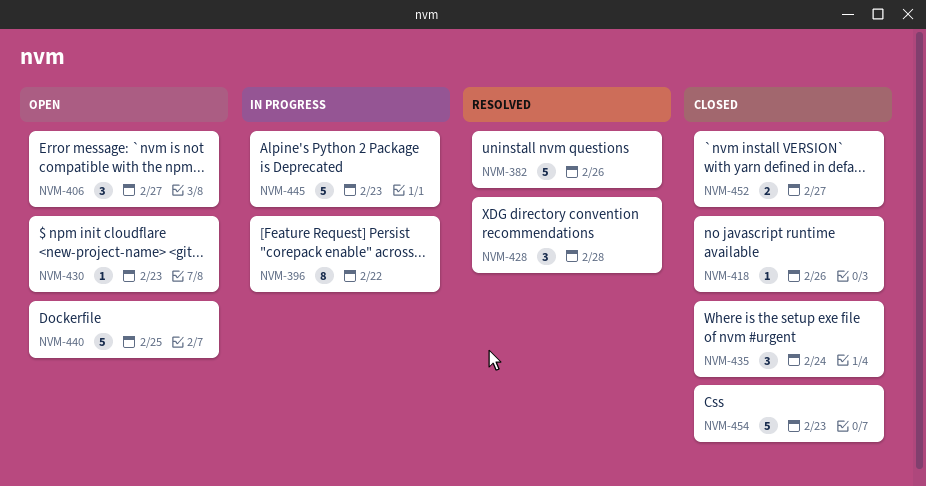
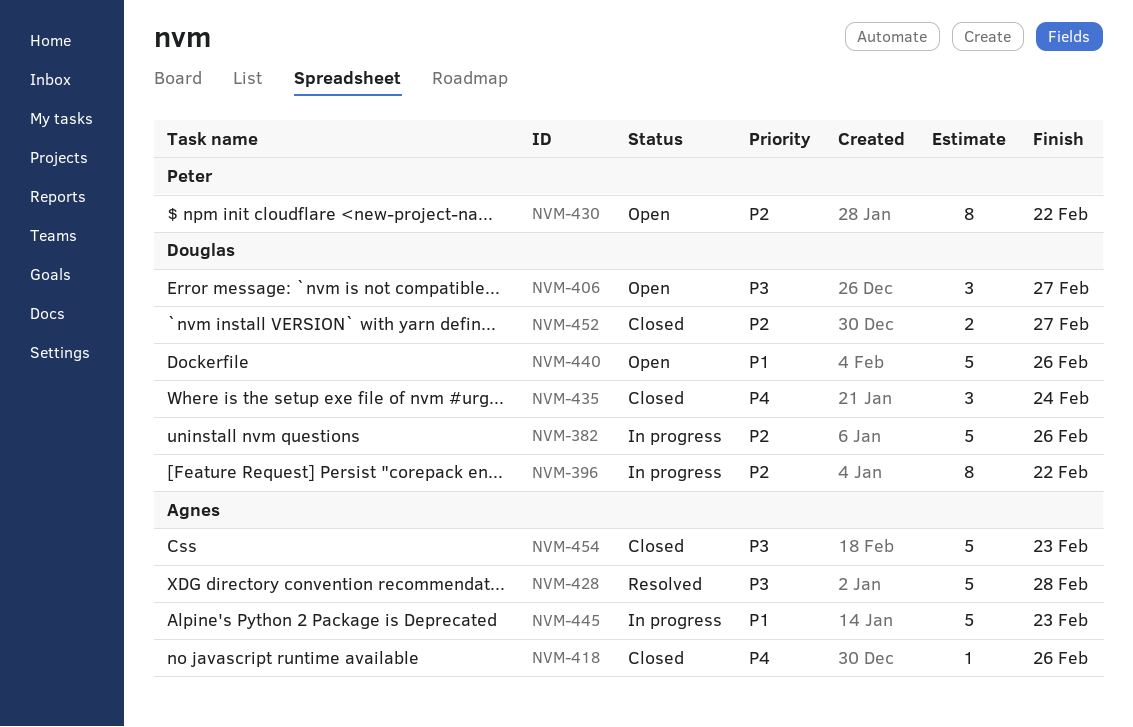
NVM-382, status: Resolved -> In progress
NVM-428, estimate: 3 -> 5
NVM-430, estimate: 1 -> 8
NVM-430, due: Feb 23 -> Feb 22
NVM-440, due: Feb 25 -> Feb 26

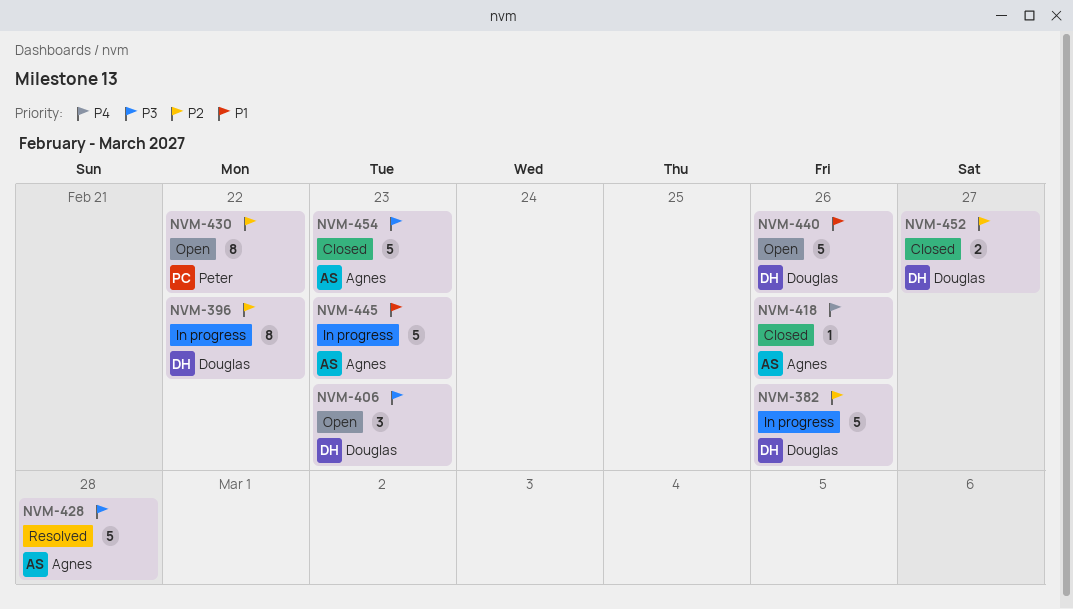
NVM-406, due: Feb 27 -> Feb 23
NVM-435: present -> none

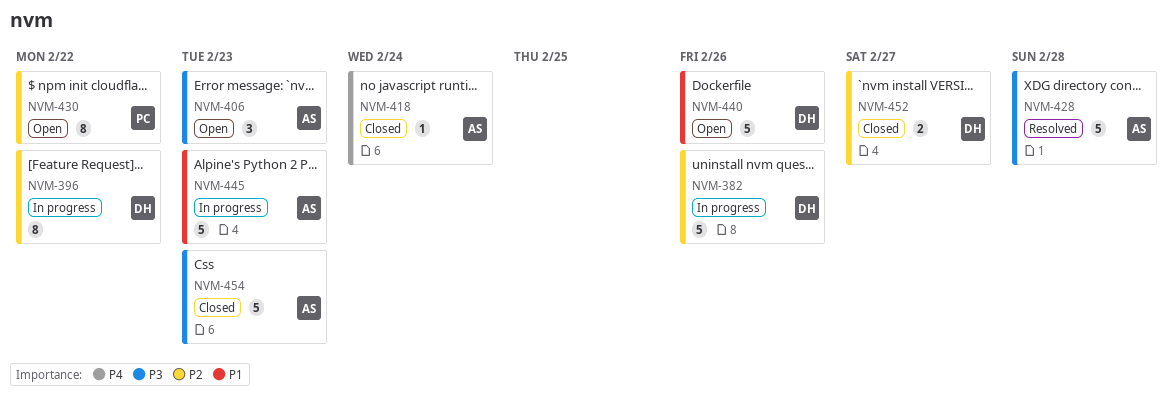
NVM-406, owner: Douglas -> Agnes
NVM-418, due: Feb 26 -> Feb 24

